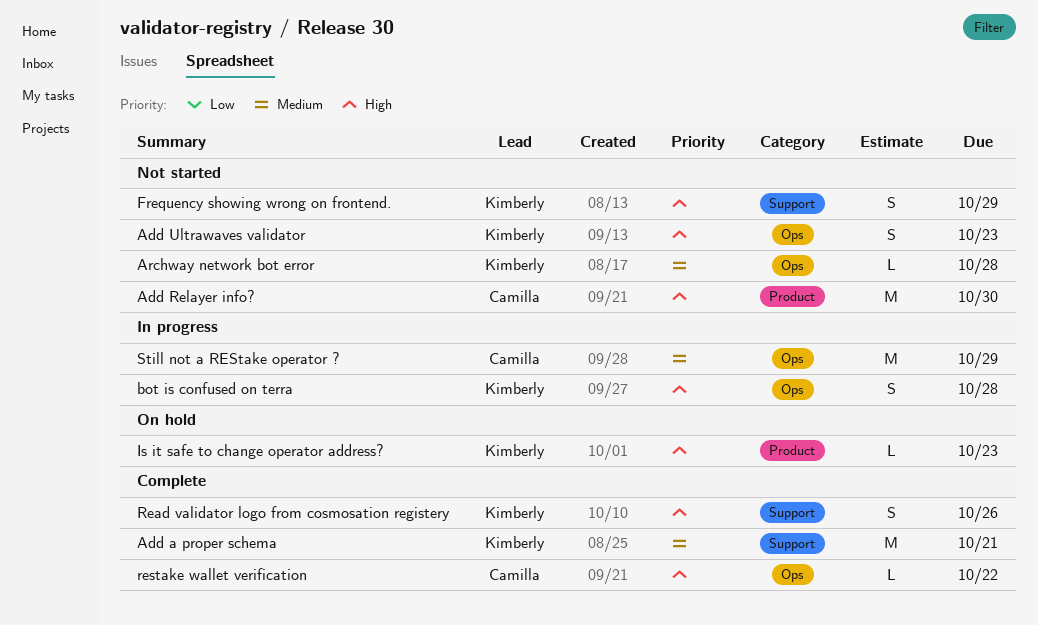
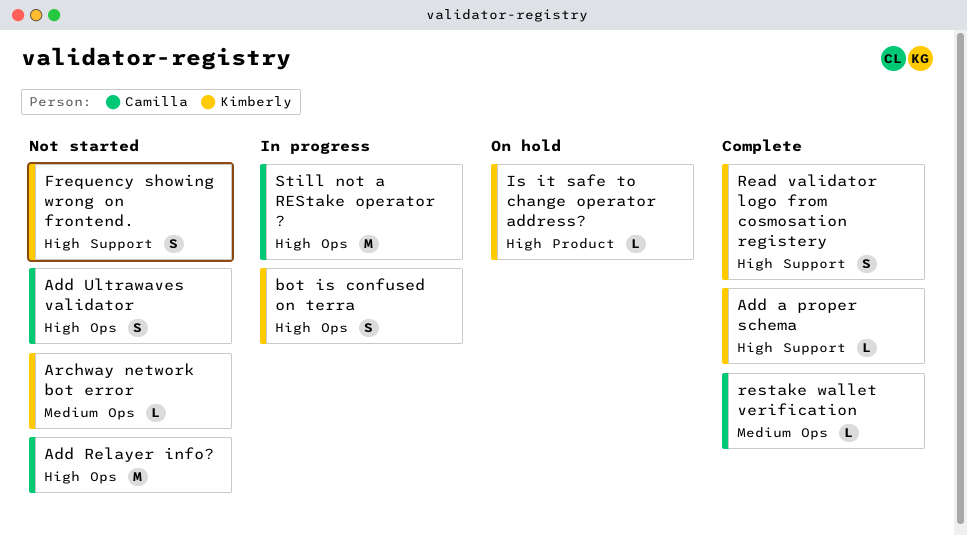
Add a proper schema, priority: Medium -> High
Add a proper schema, estimate: M -> L
Add Relayer info?, label: Product -> Ops
Add Ultrawaves validator, owner: Kimberly -> Camilla
restake wallet verification, priority: High -> Medium
Still not a REStake operator ?, priority: Medium -> High

